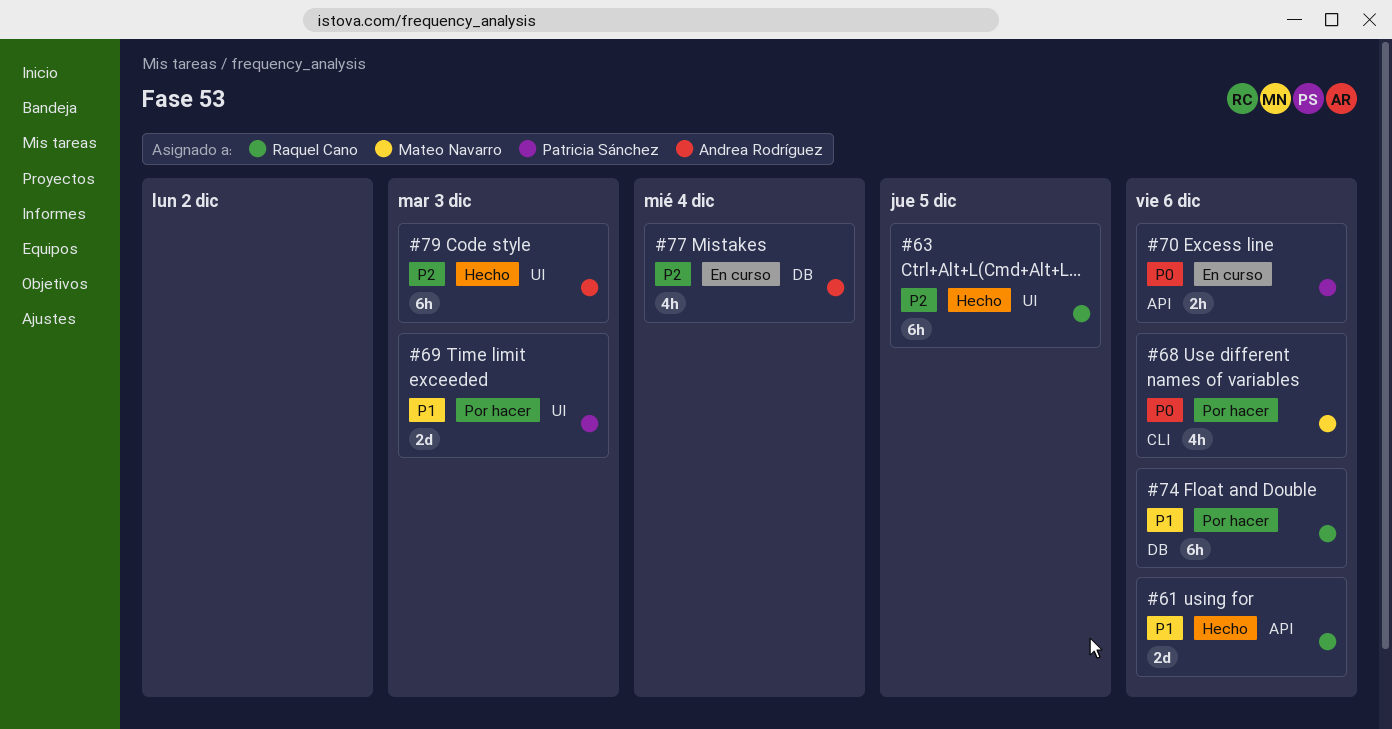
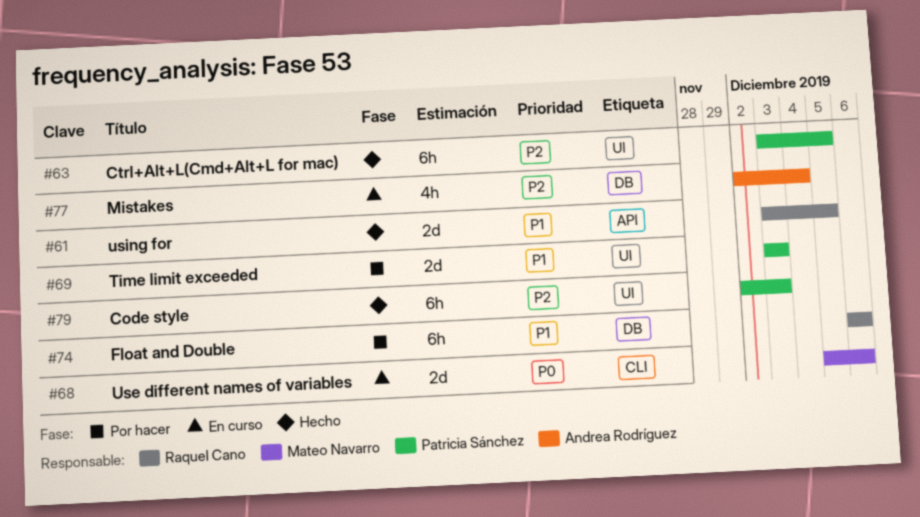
#61, due: Dec 6 -> Dec 5
#63, owner: Raquel Cano -> Patricia Sánchez
#68, status: Por hacer -> En curso
#68, estimate: 4h -> 2d
#70: present -> none
#79, owner: Andrea Rodríguez -> Patricia Sánchez

